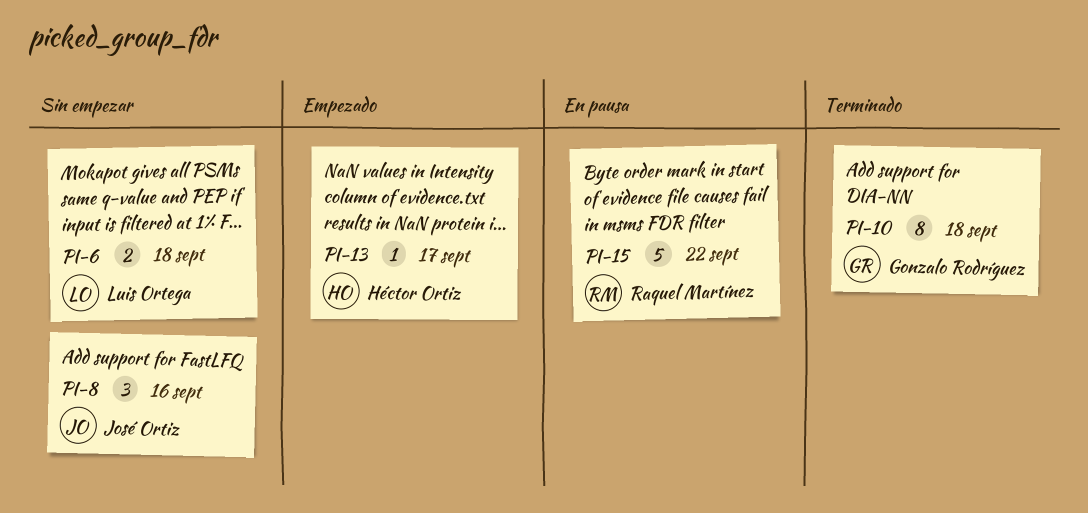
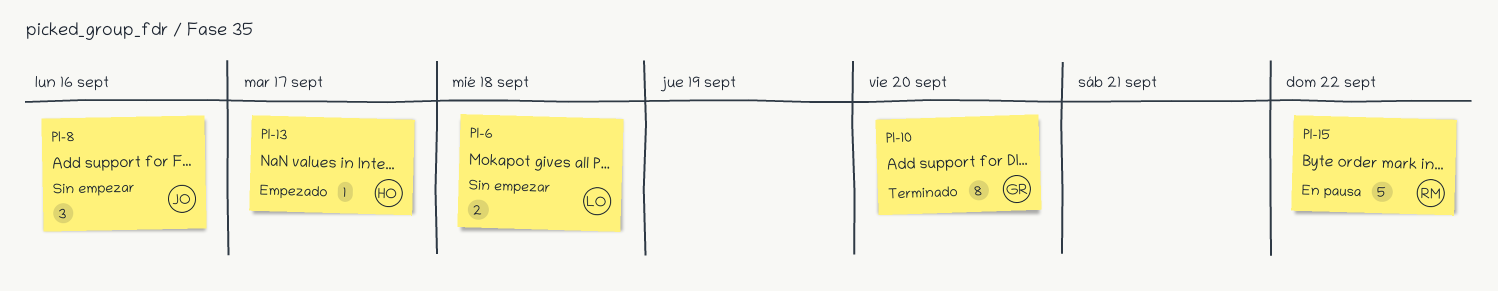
PI-10, due: Sep 18 -> Sep 20

